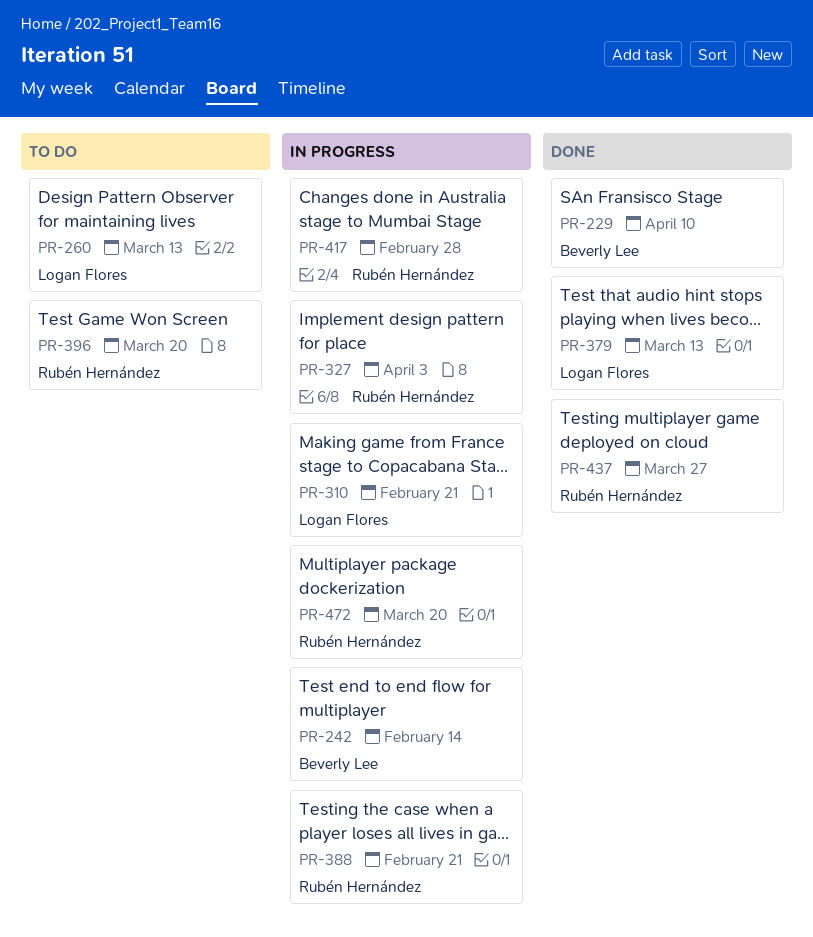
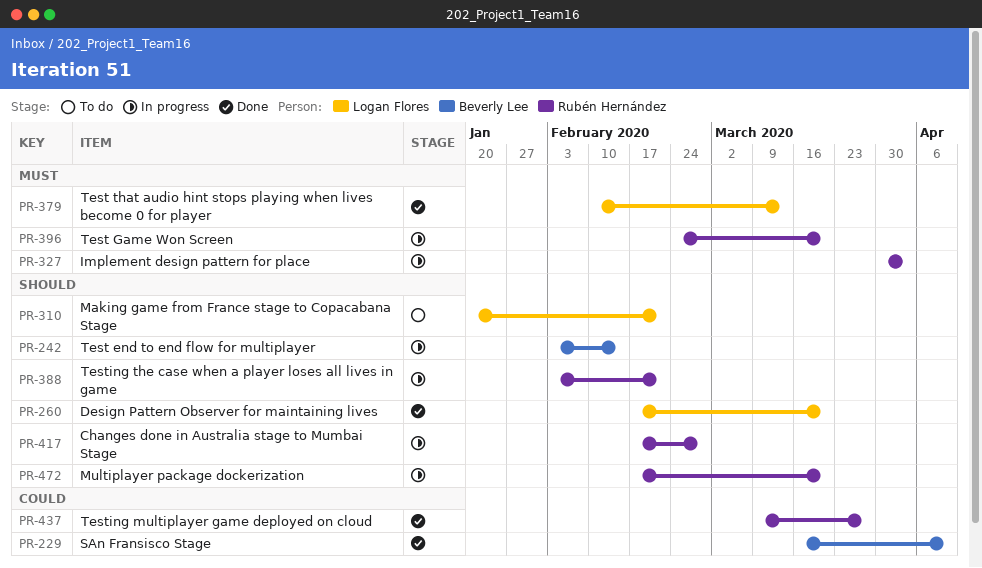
PR-260, status: To do -> Done
PR-260, due: Mar 13 -> Mar 20
PR-310, status: In progress -> To do
PR-396, status: To do -> In progress

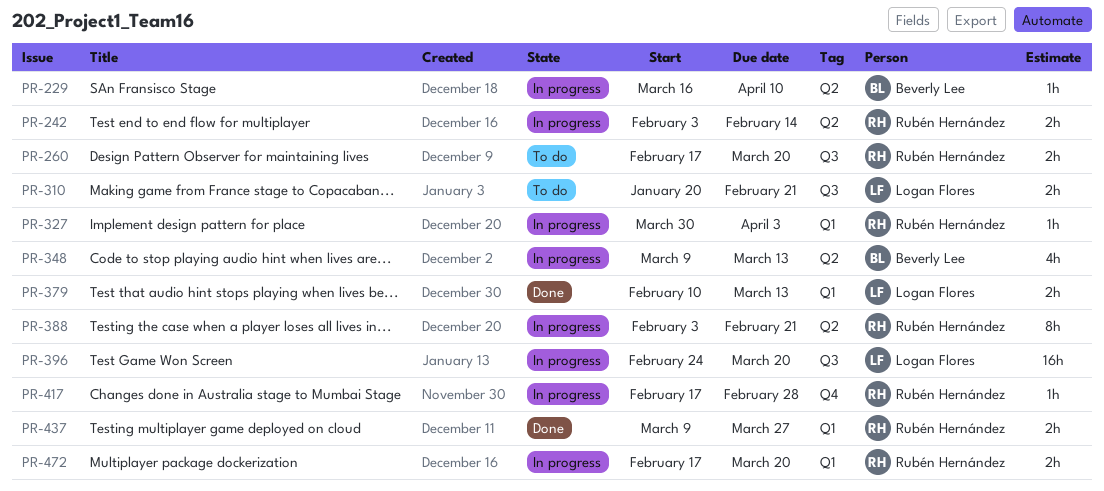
PR-229, status: Done -> In progress
PR-242, owner: Beverly Lee -> Rubén Hernández
PR-260, status: Done -> To do
PR-260, owner: Logan Flores -> Rubén Hernández
PR-348: none -> present
PR-396, owner: Rubén Hernández -> Logan Flores

